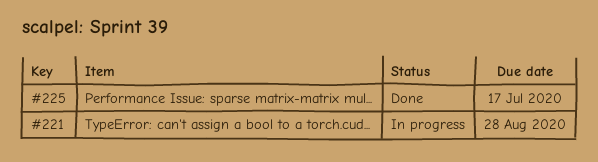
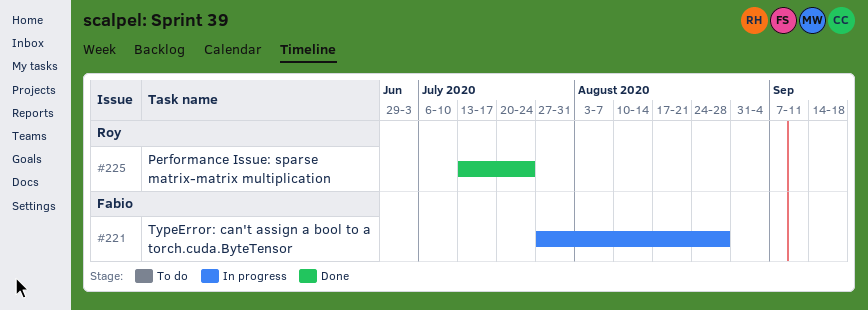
#225, due: Jul 17 -> Jul 24

